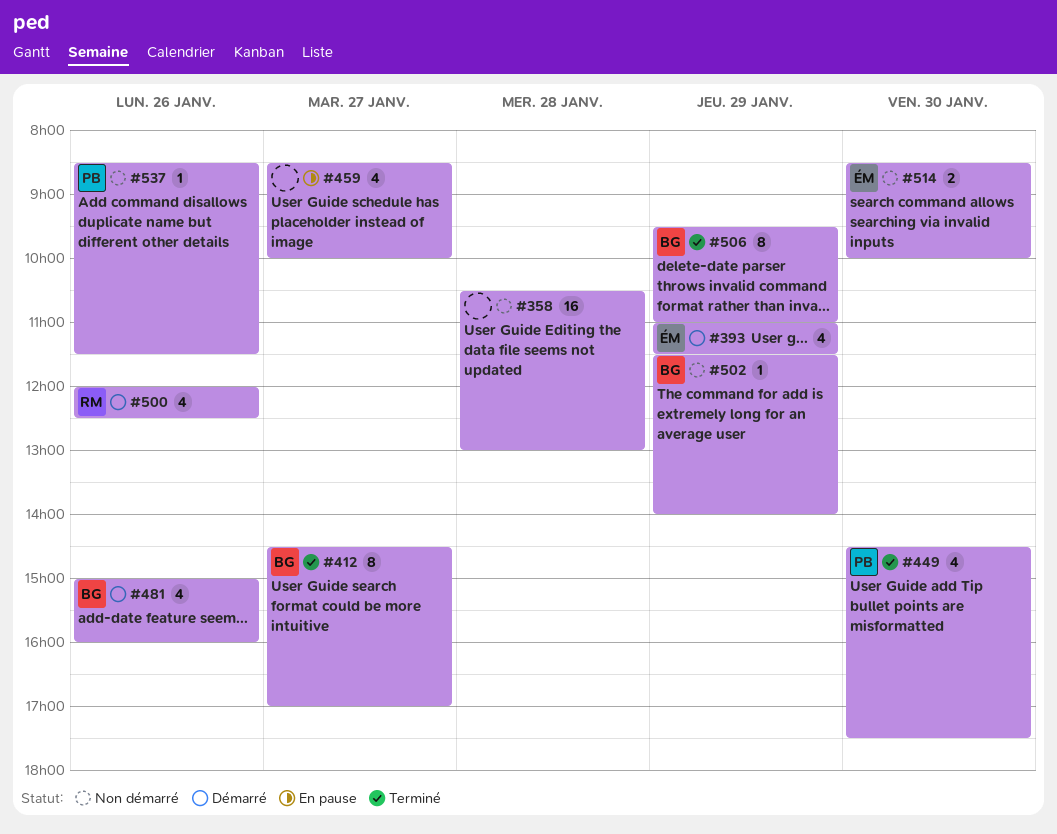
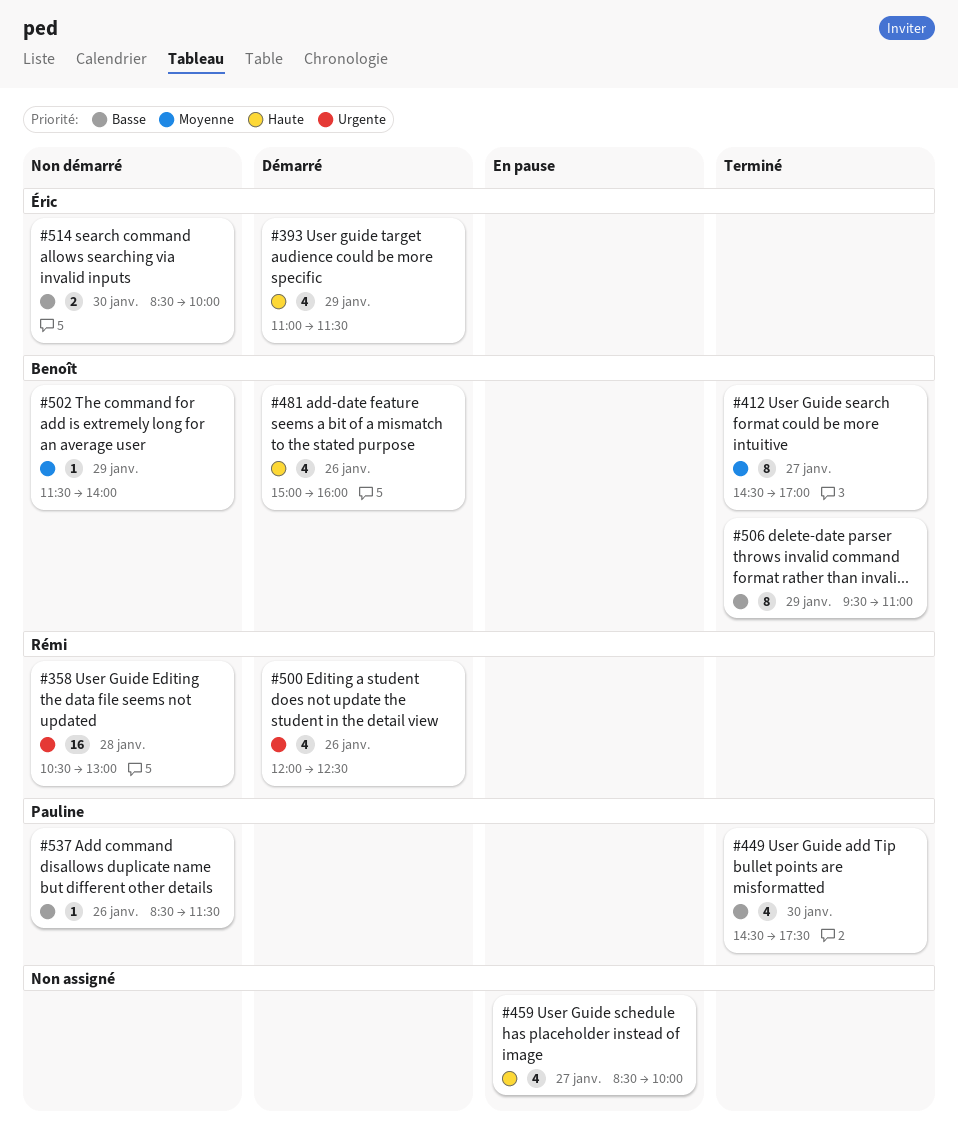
#358, owner: none -> Rémi

